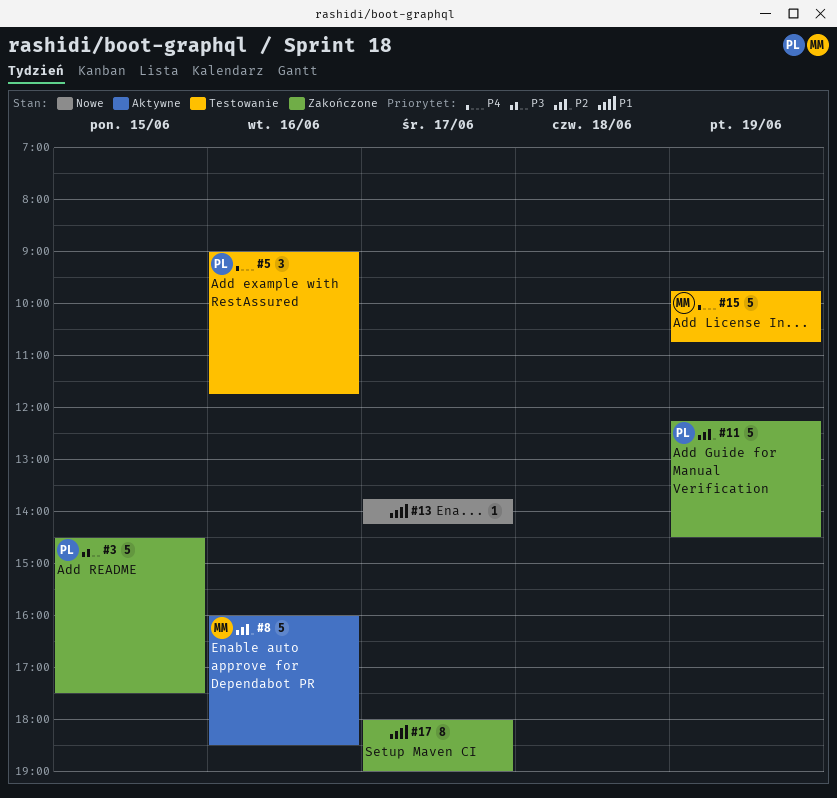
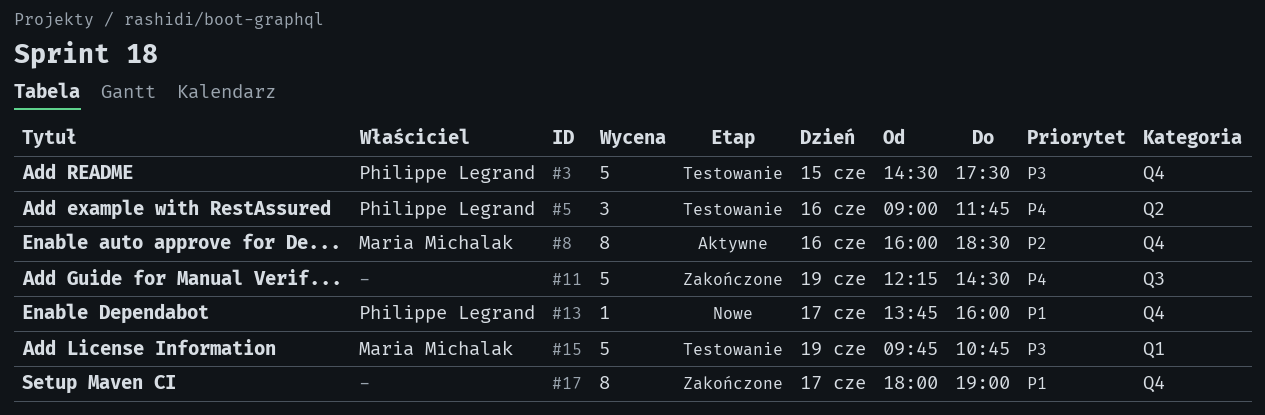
#3, status: Zakończone -> Testowanie
#8, estimate: 5 -> 8
#11, owner: Philippe Legrand -> none
#11, priority: P2 -> P4
#13, owner: none -> Philippe Legrand
#13, ends: 14:15 -> 16:00
#15, priority: P4 -> P3

